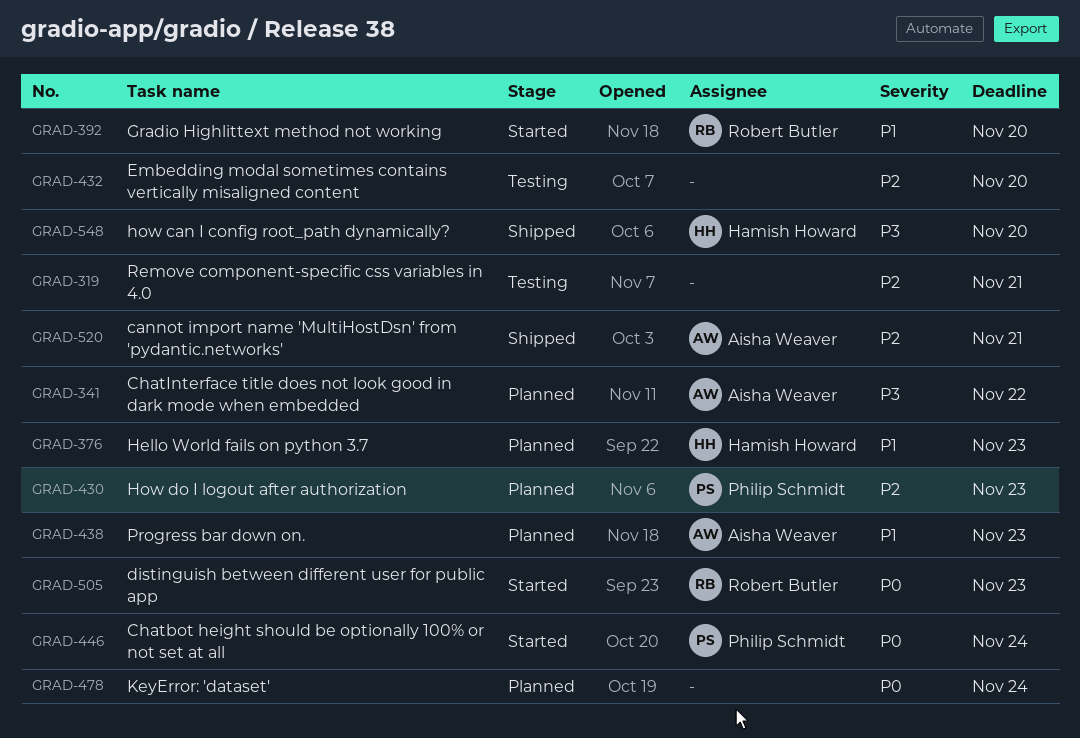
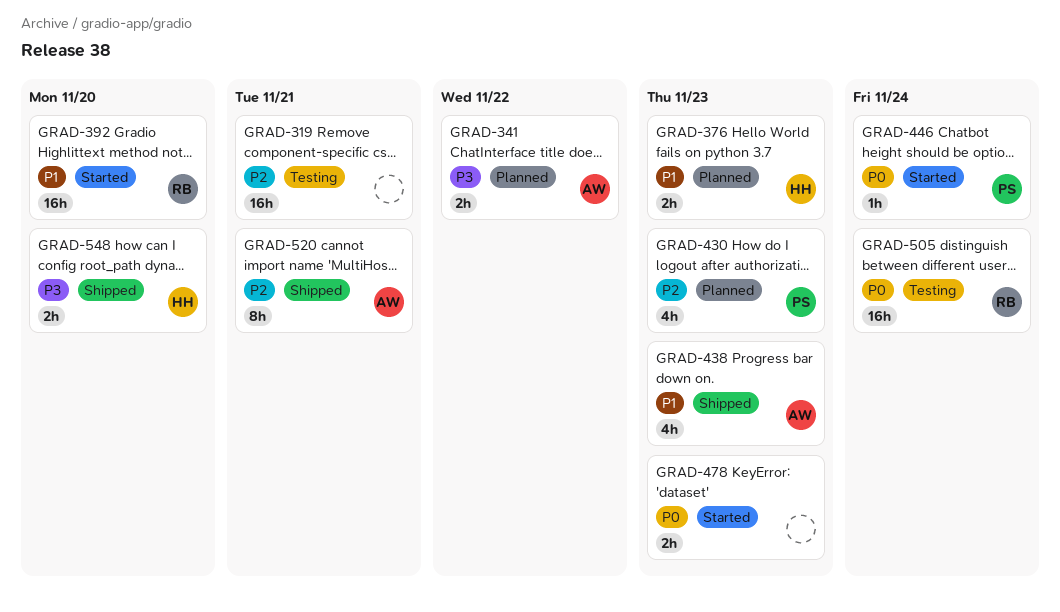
GRAD-432: present -> none
GRAD-438, status: Planned -> Shipped
GRAD-478, status: Planned -> Started
GRAD-478, due: Nov 24 -> Nov 23
GRAD-505, status: Started -> Testing
GRAD-505, due: Nov 23 -> Nov 24

